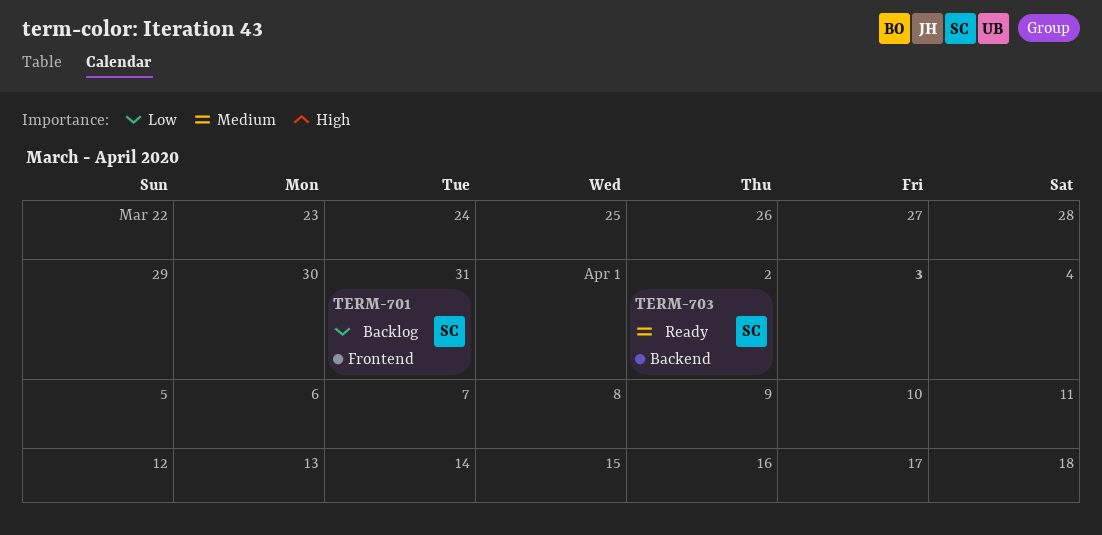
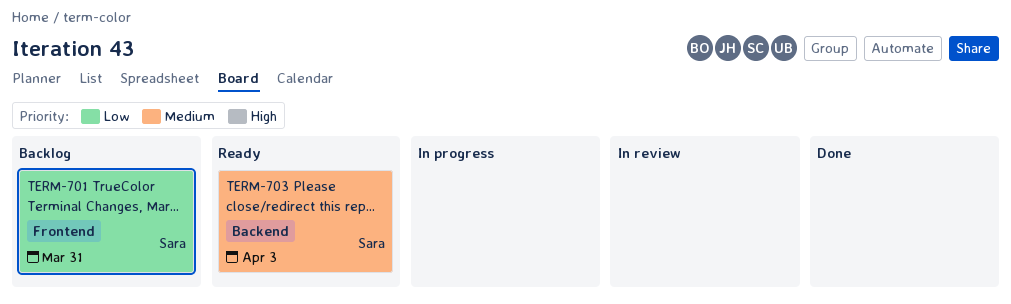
TERM-703, due: Apr 2 -> Apr 3

